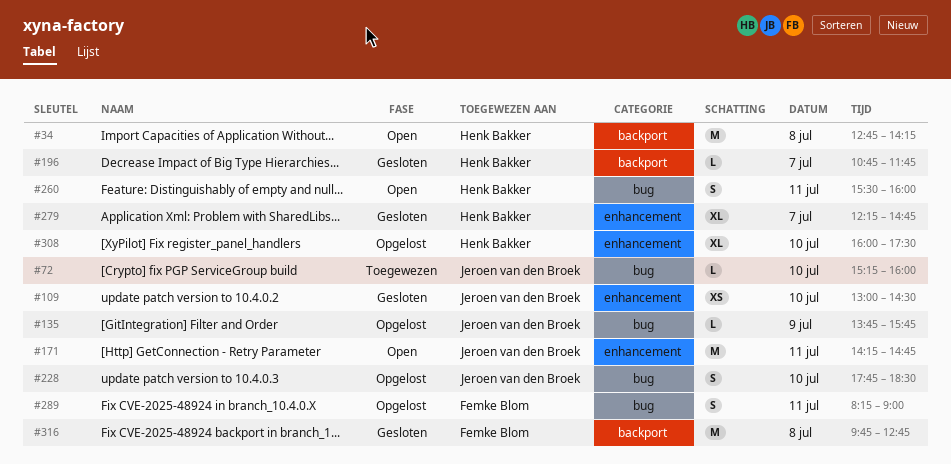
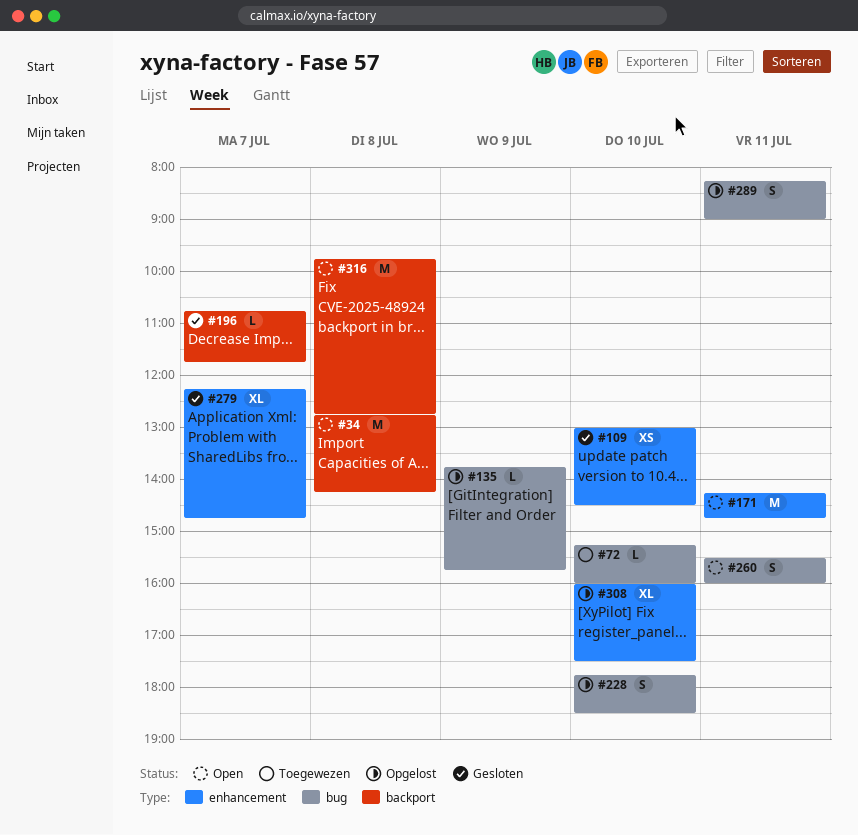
#316, status: Gesloten -> Open

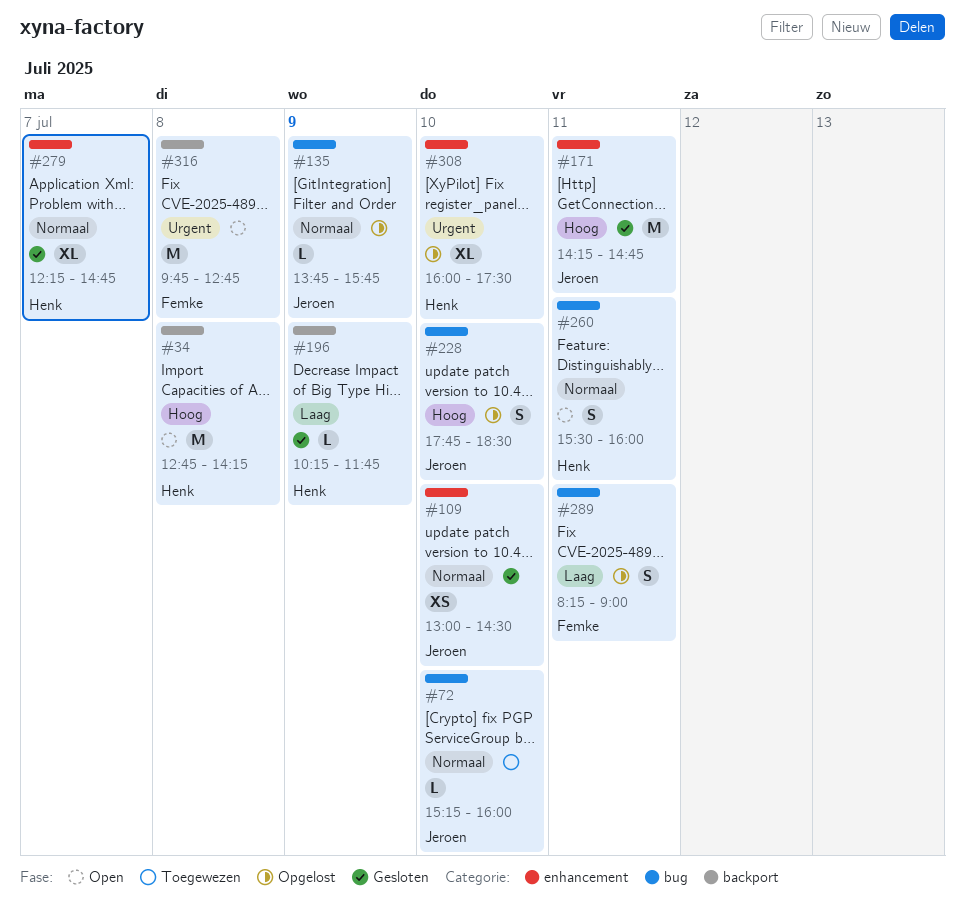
#171, status: Open -> Gesloten
#196, day: Jul 7 -> Jul 9
#196, begins: 10:45 -> 10:15

